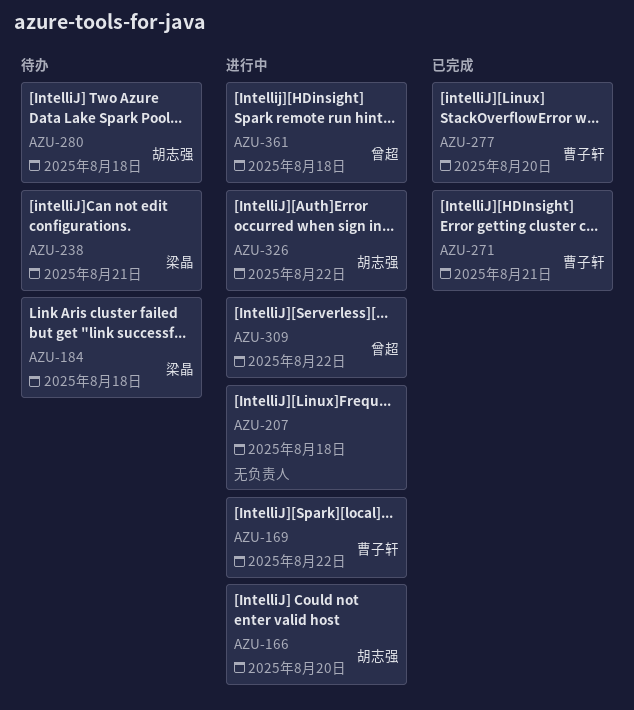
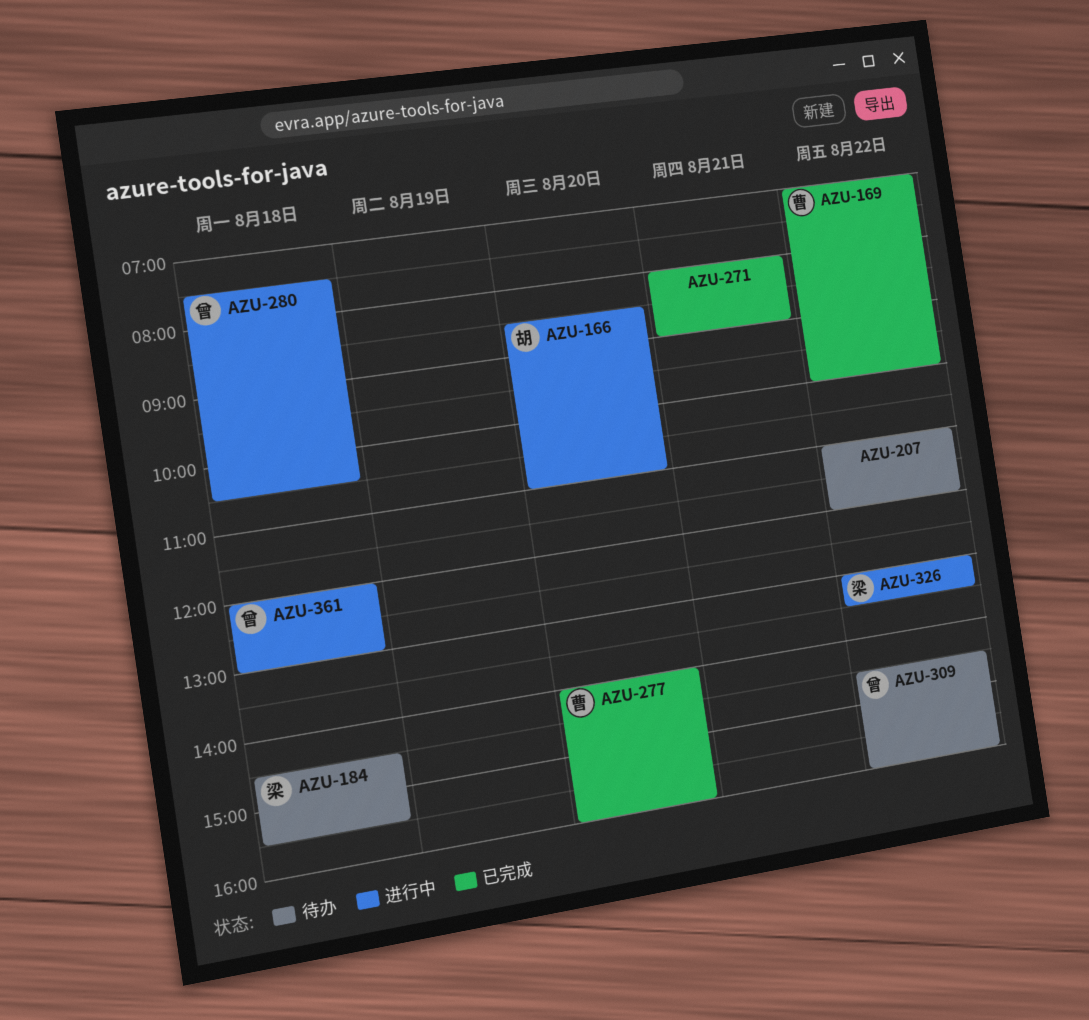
AZU-169, status: 进行中 -> 已完成
AZU-207, status: 进行中 -> 待办
AZU-207, day: Aug 18 -> Aug 22
AZU-238: present -> none
AZU-271, owner: 曹子轩 -> none
AZU-280, status: 待办 -> 进行中
AZU-280, owner: 胡志强 -> 曾超
AZU-309, status: 进行中 -> 待办
AZU-326, owner: 胡志强 -> 梁晶

